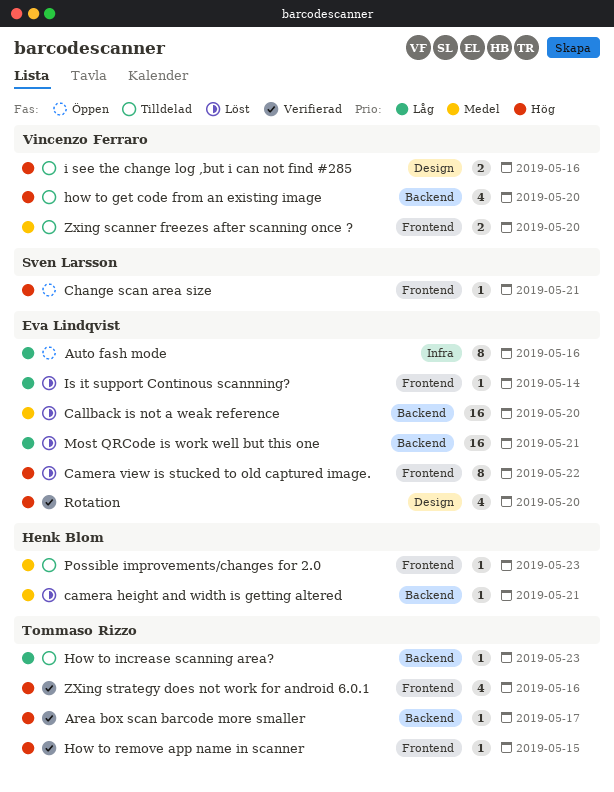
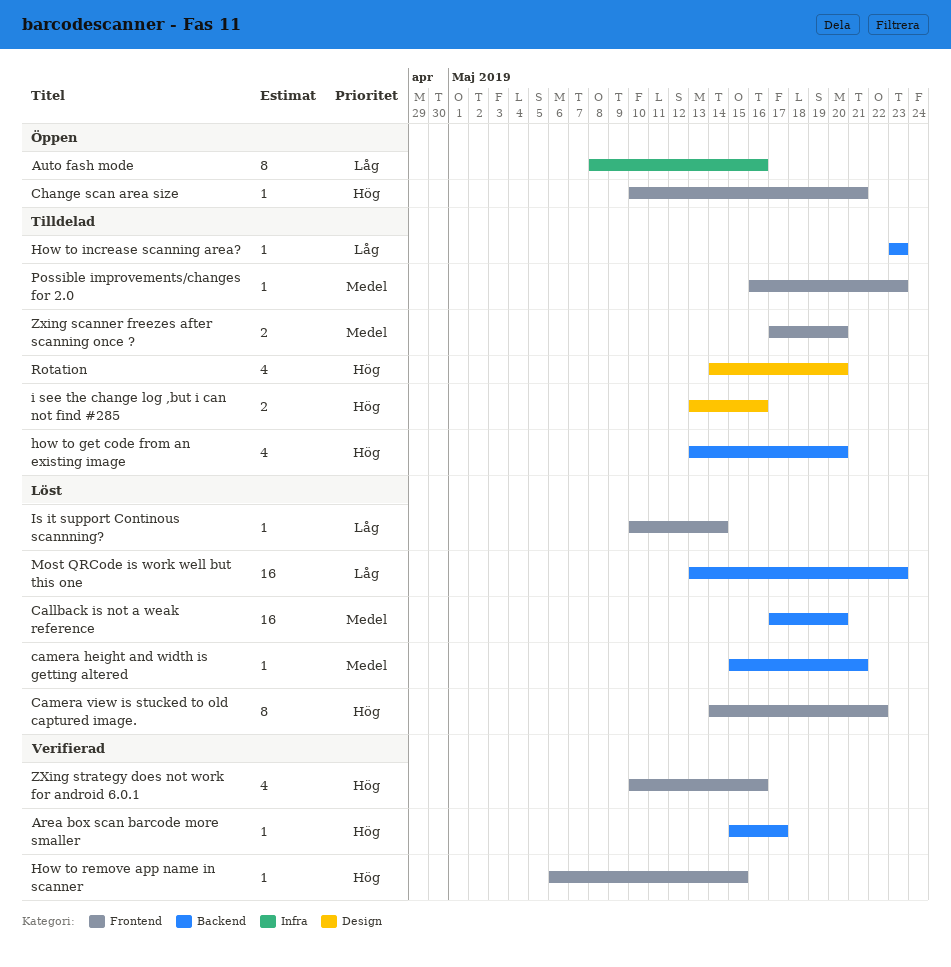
Most QRCode is work well but this one, due: May 21 -> May 23
Rotation, status: Verifierad -> Tilldelad

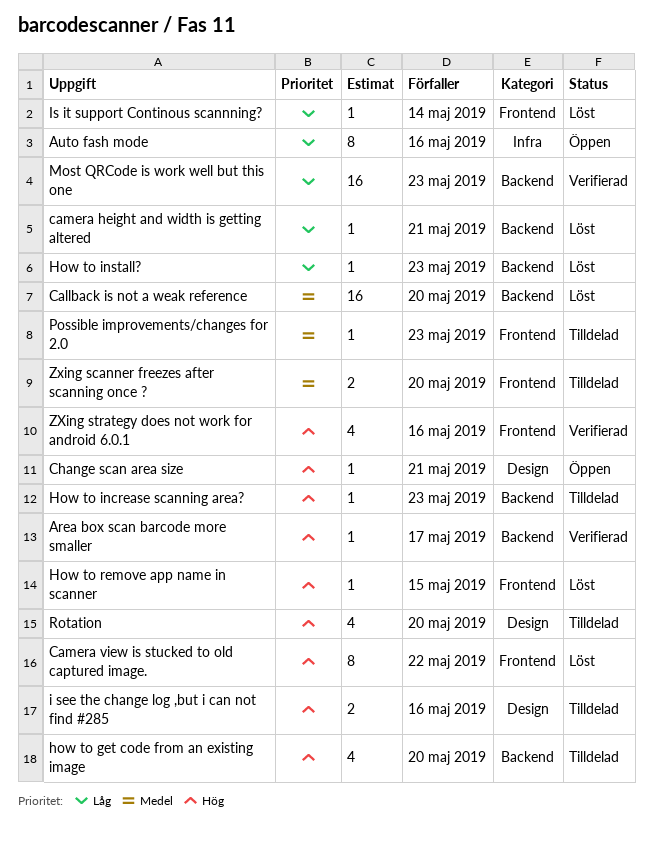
camera height and width is getting altered, priority: Medel -> Låg
Change scan area size, label: Frontend -> Design
How to increase scanning area?, priority: Låg -> Hög
How to install?: none -> present
How to remove app name in scanner, status: Verifierad -> Löst
Most QRCode is work well but this one, status: Löst -> Verifierad

